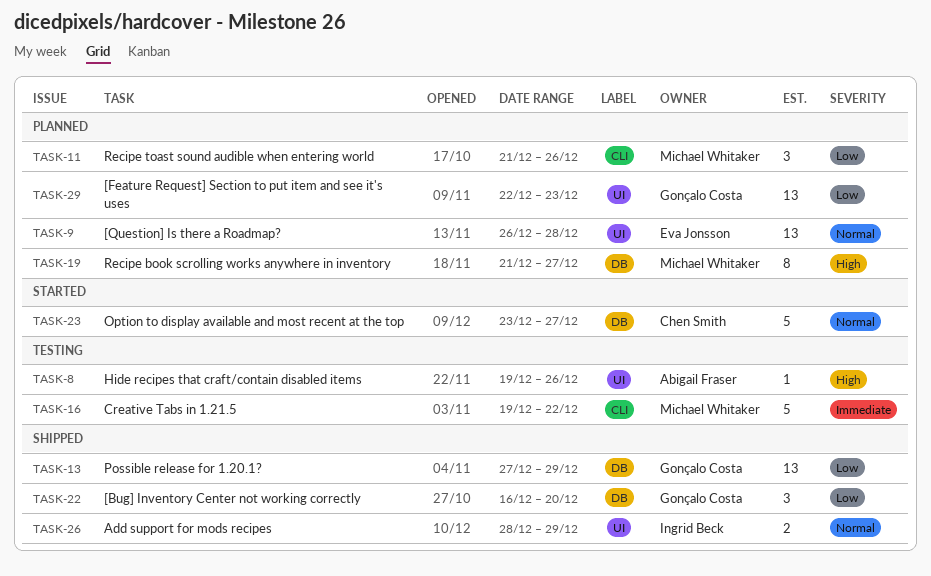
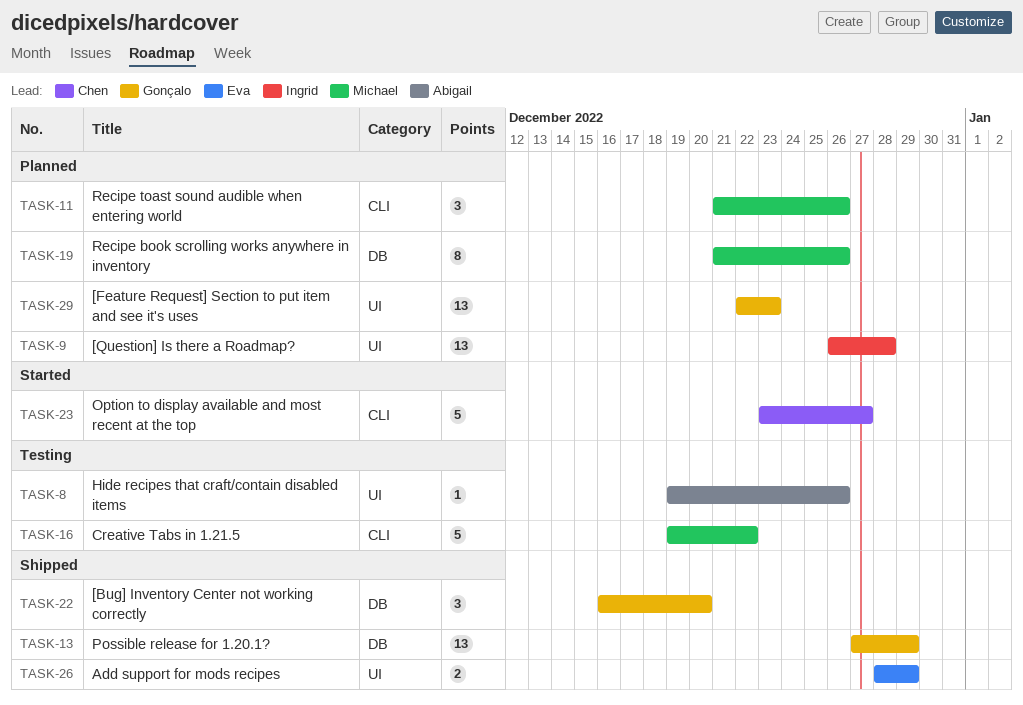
TASK-9, owner: Eva Jonsson -> Ingrid Beck
TASK-19, due: Dec 27 -> Dec 26
TASK-23, label: DB -> CLI
TASK-26, owner: Ingrid Beck -> Eva Jonsson

